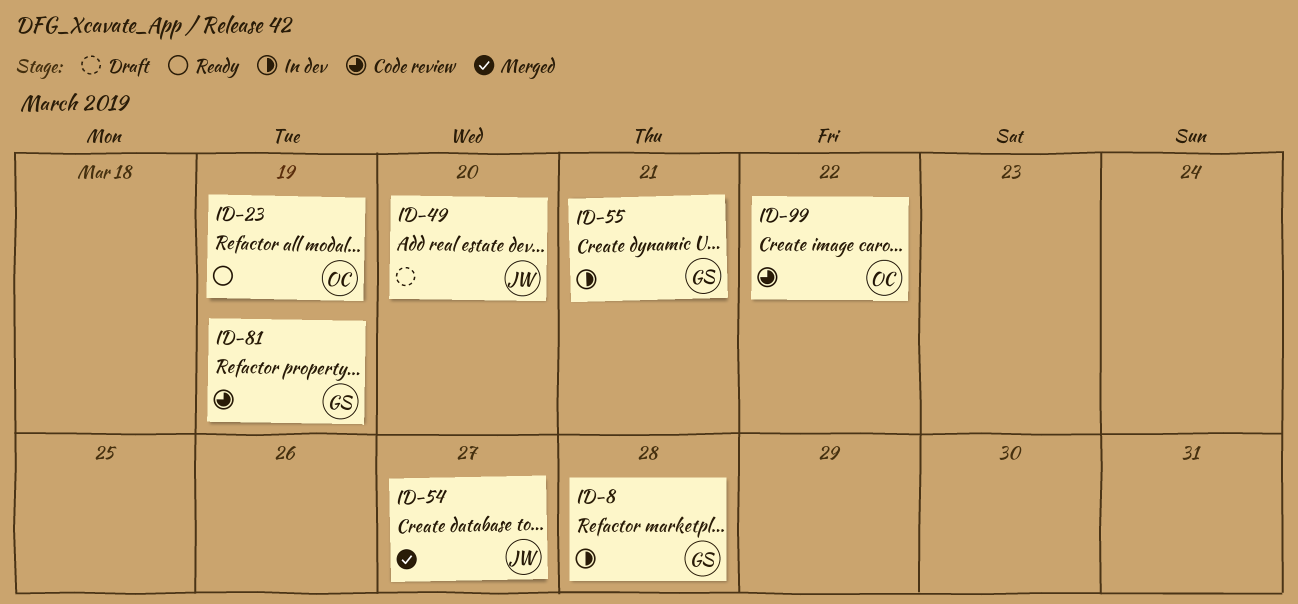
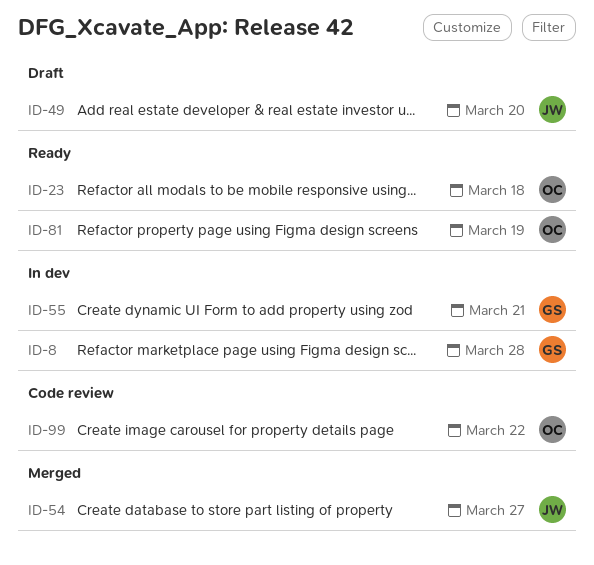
ID-23, due: Mar 19 -> Mar 18
ID-81, status: Code review -> Ready
ID-81, owner: GS -> OC

